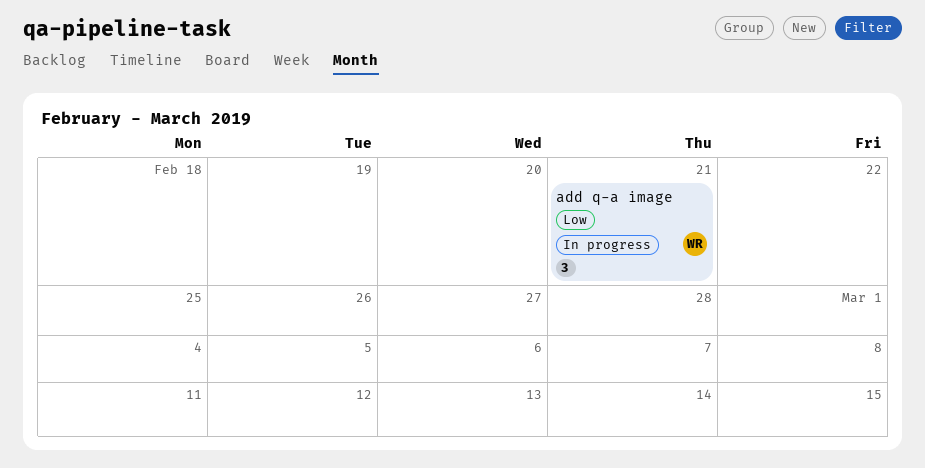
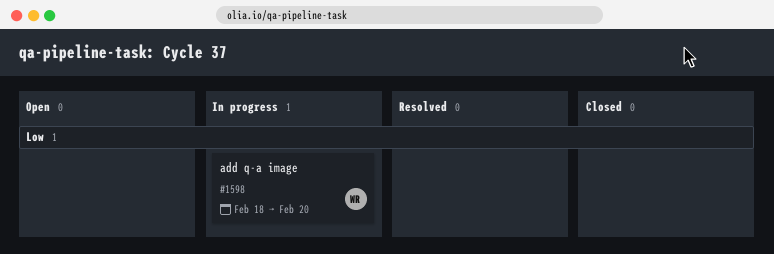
add q-a image, due: Feb 21 -> Feb 20

